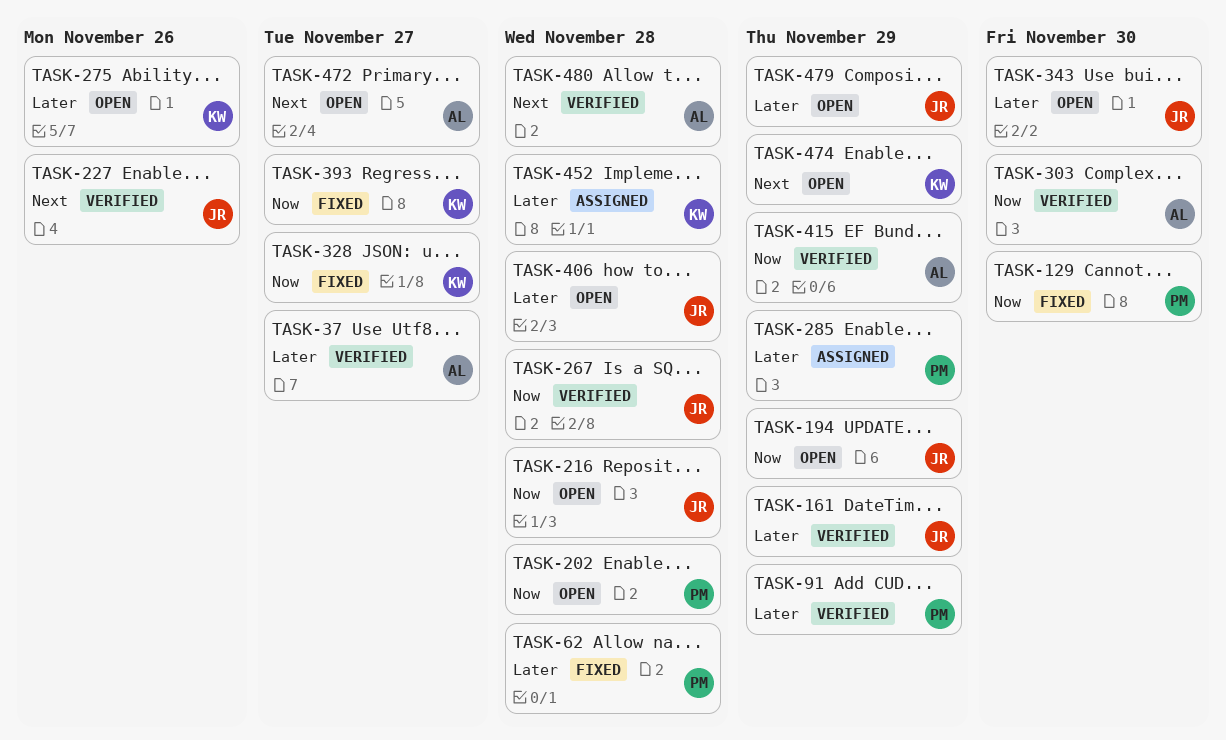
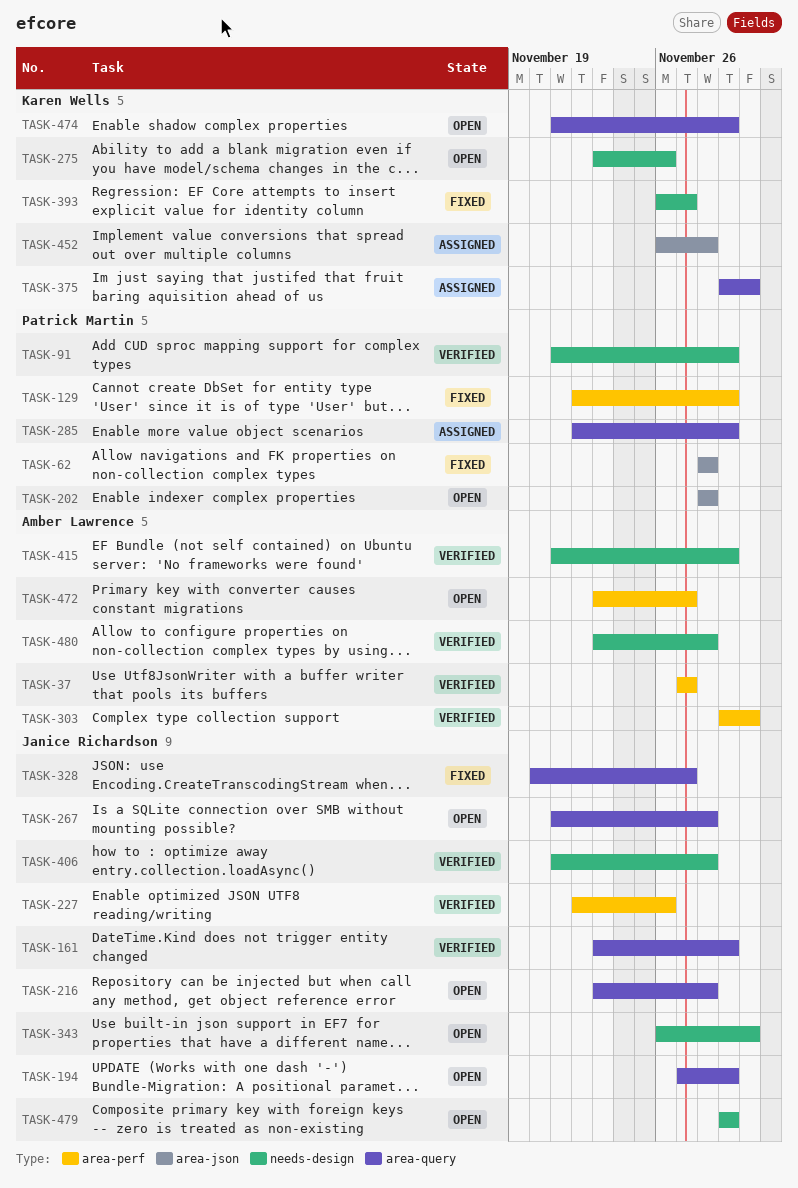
TASK-129, due: Nov 30 -> Nov 29
TASK-267, status: Verified -> Open
TASK-328, owner: Karen Wells -> Janice Richardson
TASK-375: none -> present
TASK-406, status: Open -> Verified

